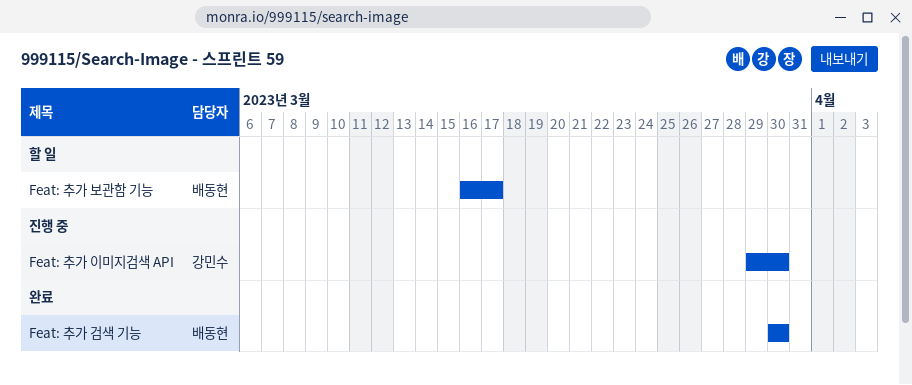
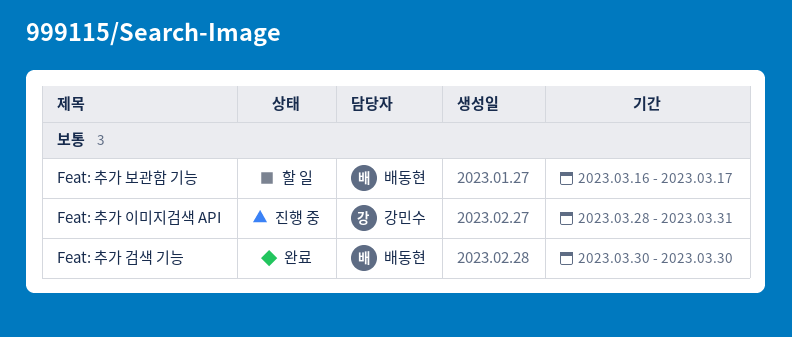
Feat: 추가 이미지검색 API, start: Mar 29 -> Mar 28
Feat: 추가 이미지검색 API, due: Mar 30 -> Mar 31

